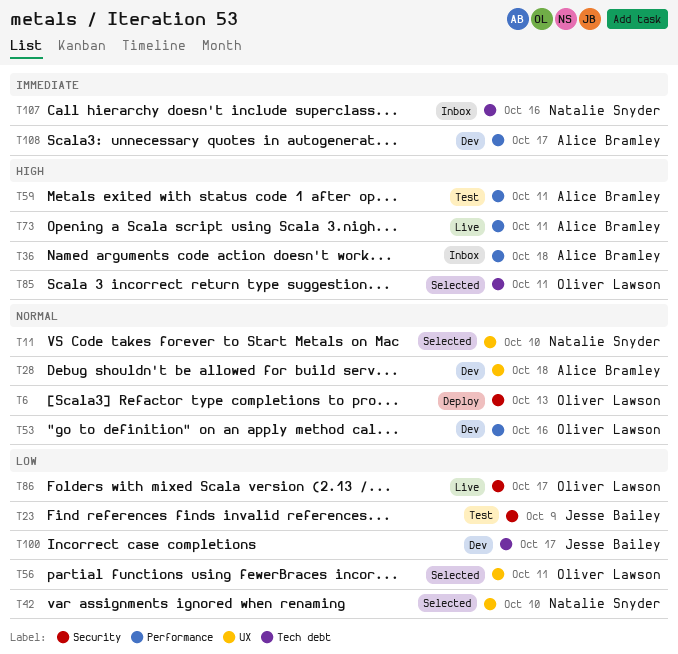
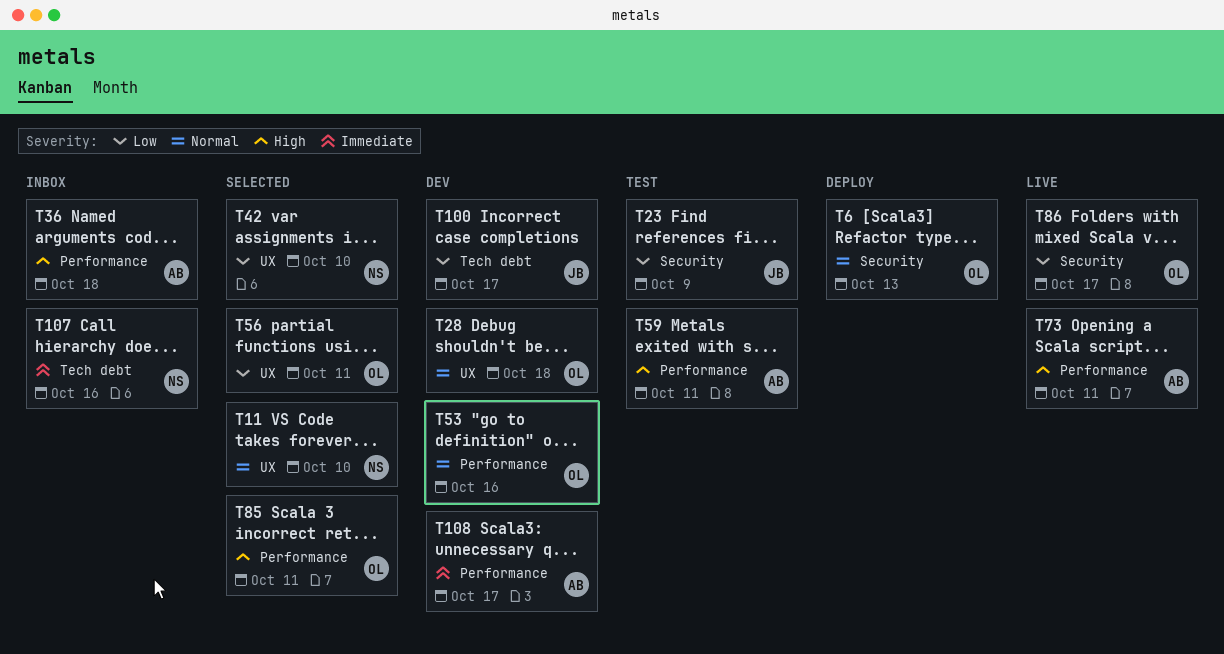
T28, owner: Alice Bramley -> Oliver Lawson
T85, label: Tech debt -> Performance

